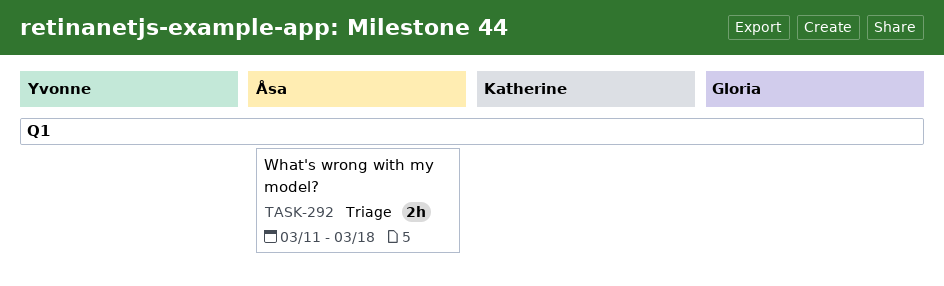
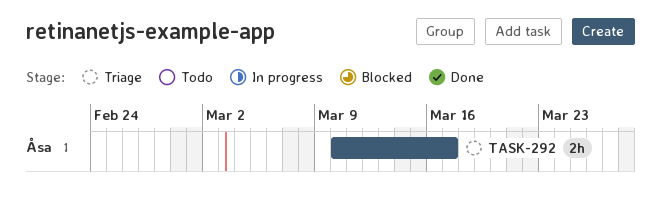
TASK-292, start: Mar 11 -> Mar 10
TASK-292, due: Mar 18 -> Mar 17

